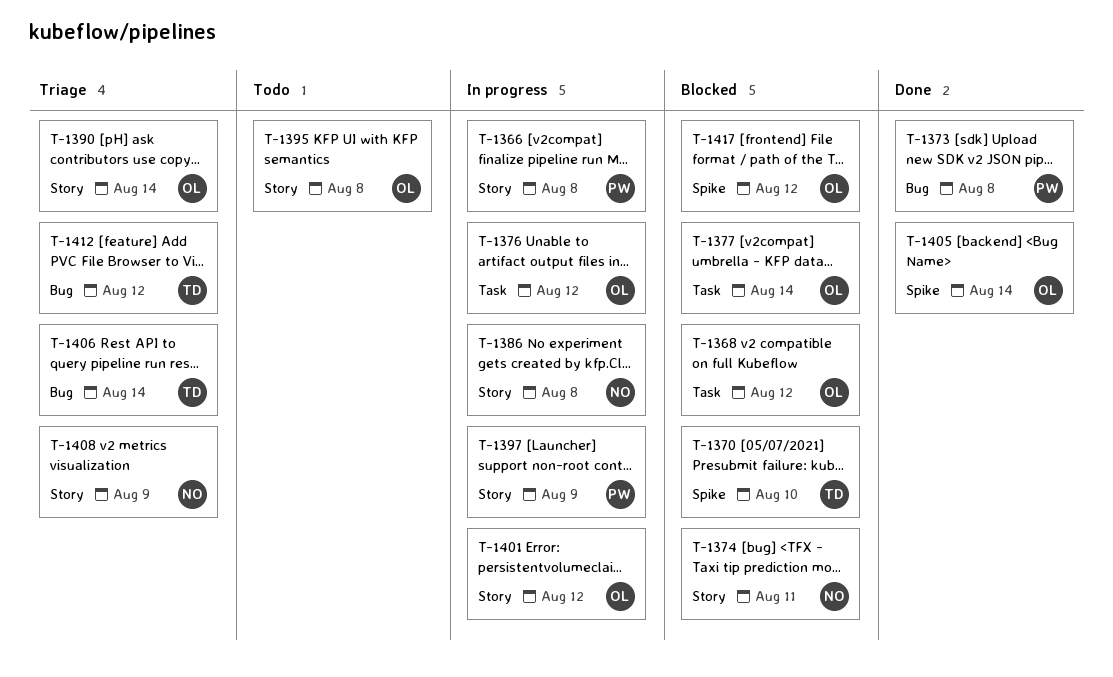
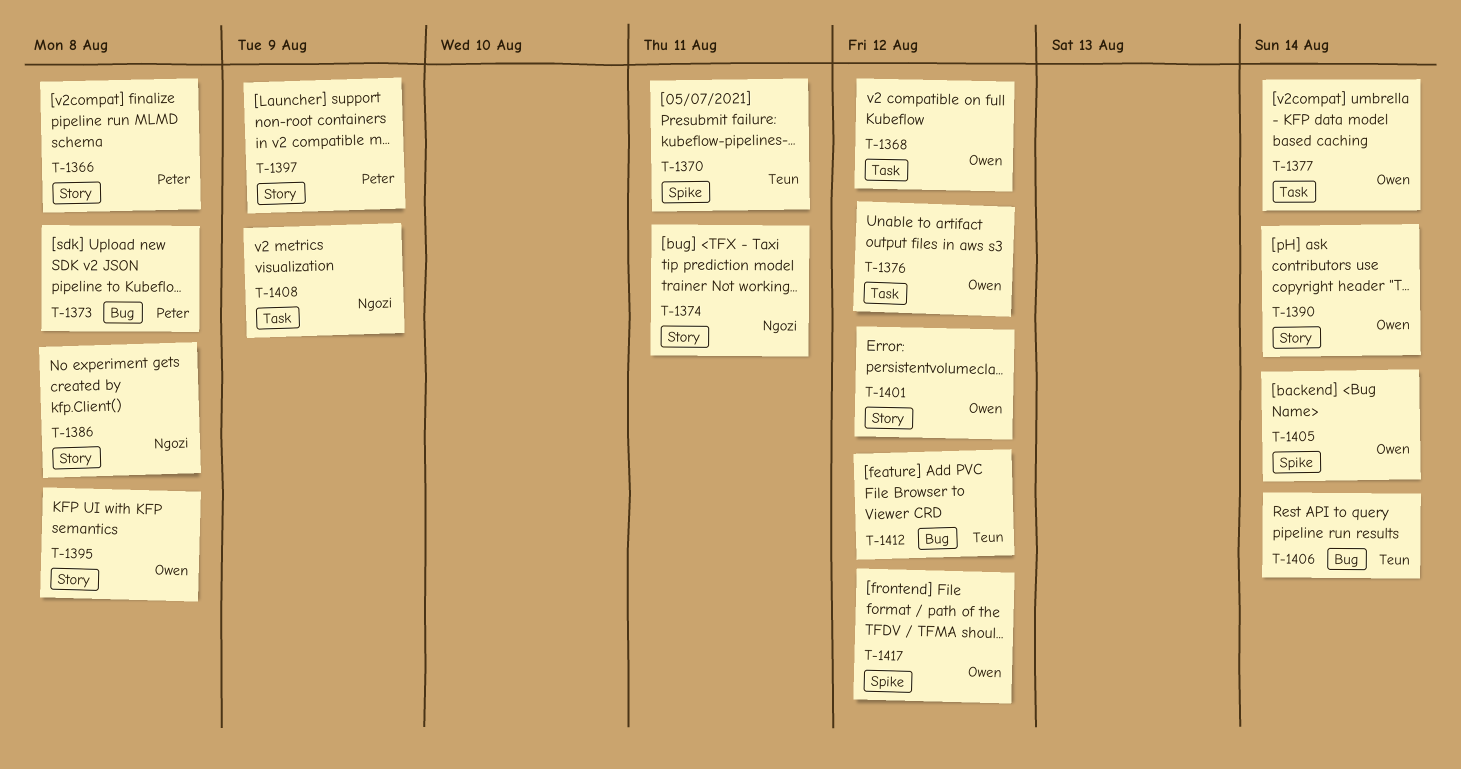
T-1370, due: Aug 10 -> Aug 11
T-1408, label: Story -> Task

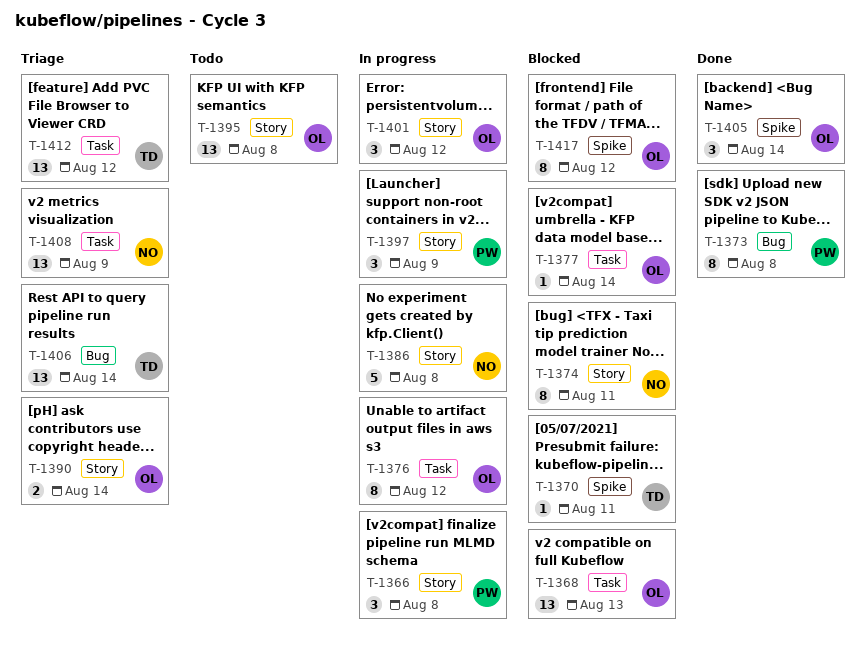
T-1368, due: Aug 12 -> Aug 13
T-1412, label: Bug -> Task

